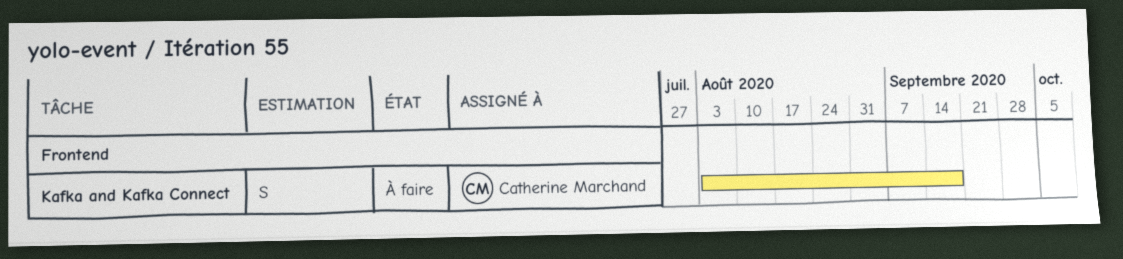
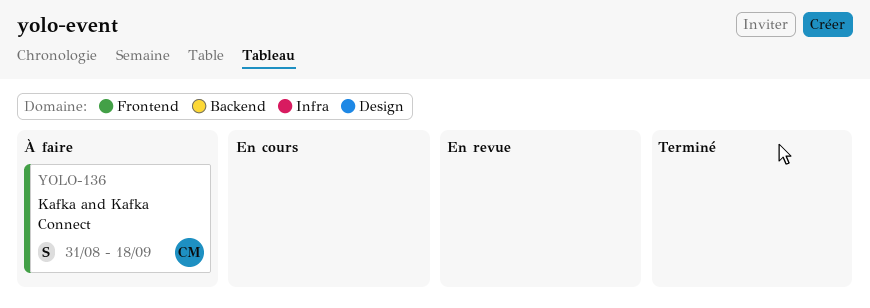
Kafka and Kafka Connect, start: Aug 3 -> Aug 31

